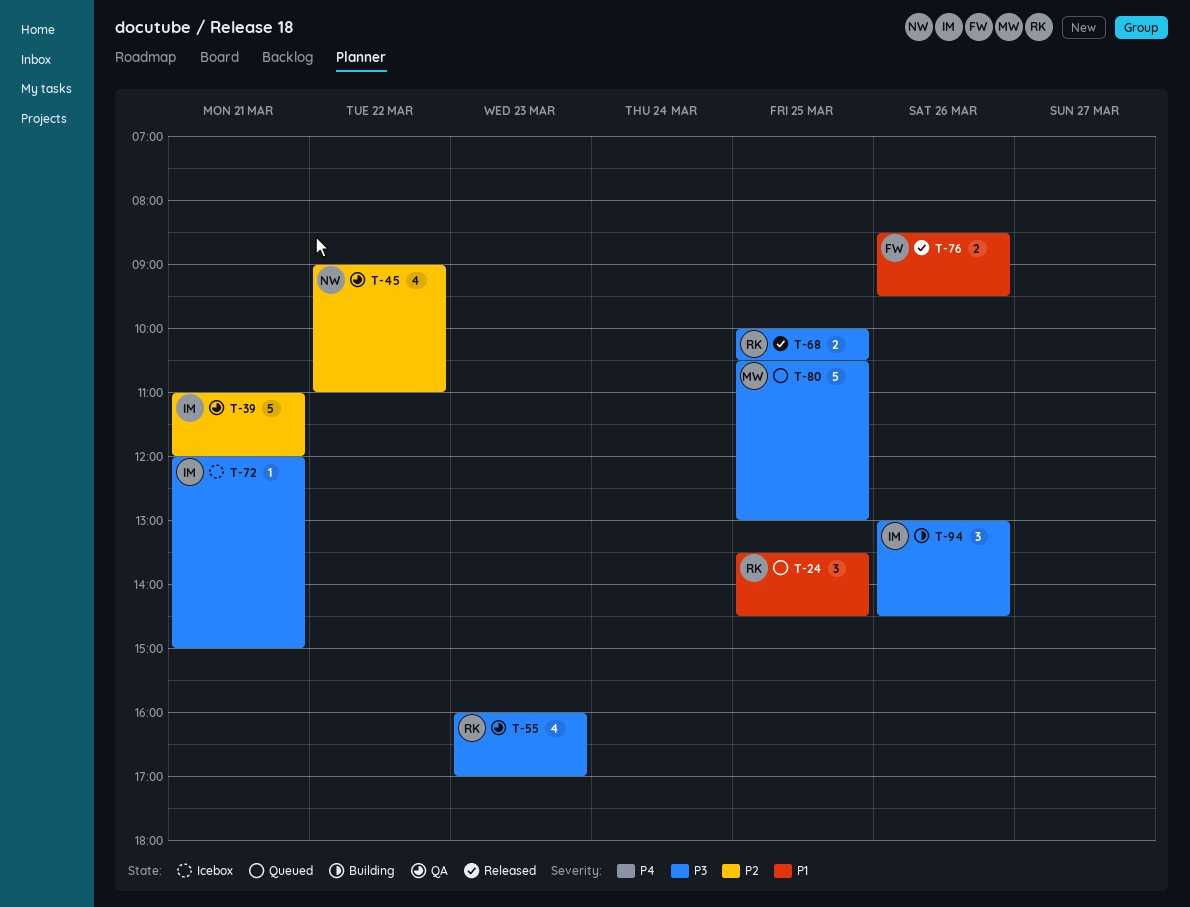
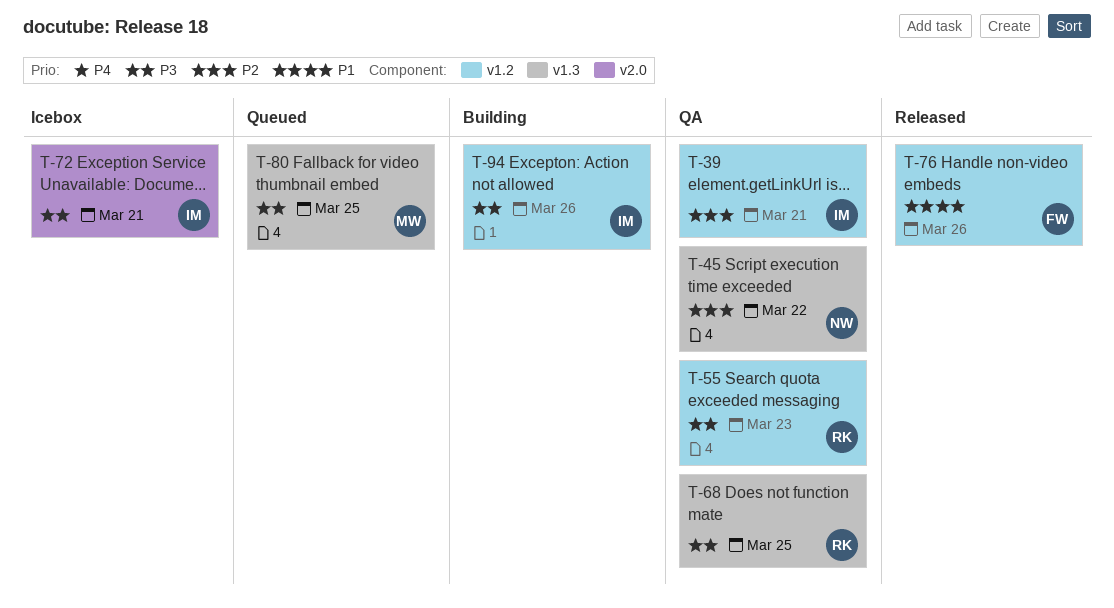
T-24: present -> none
T-68, status: Released -> QA

